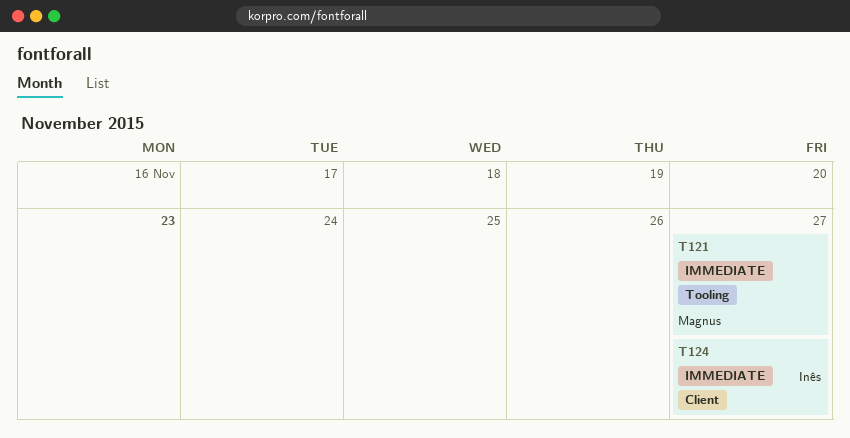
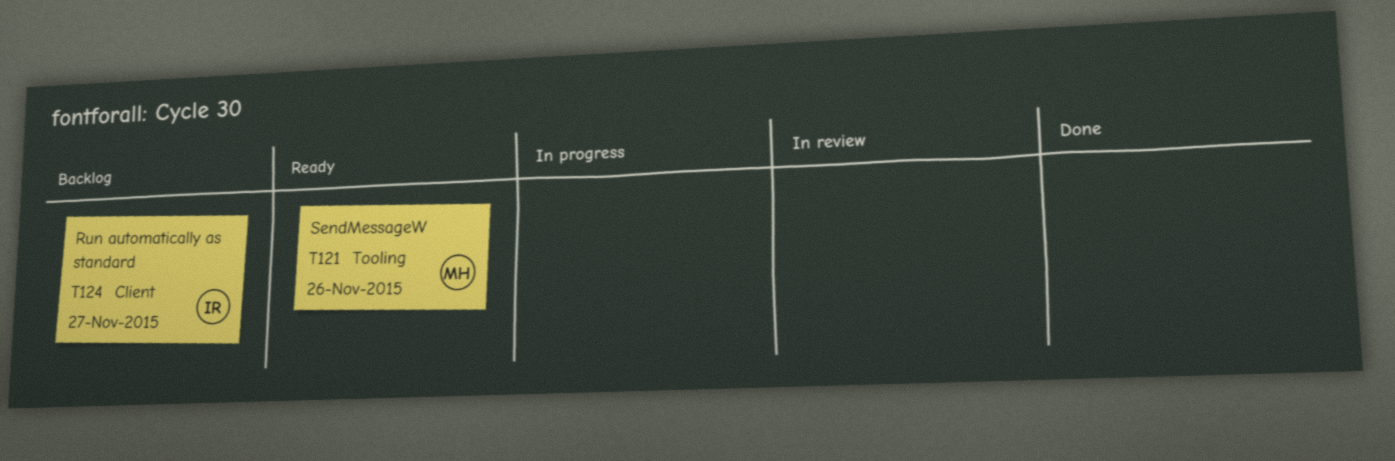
T121, due: Nov 27 -> Nov 26

